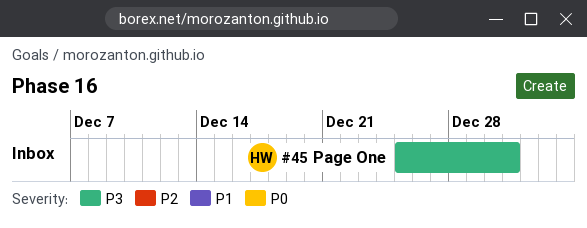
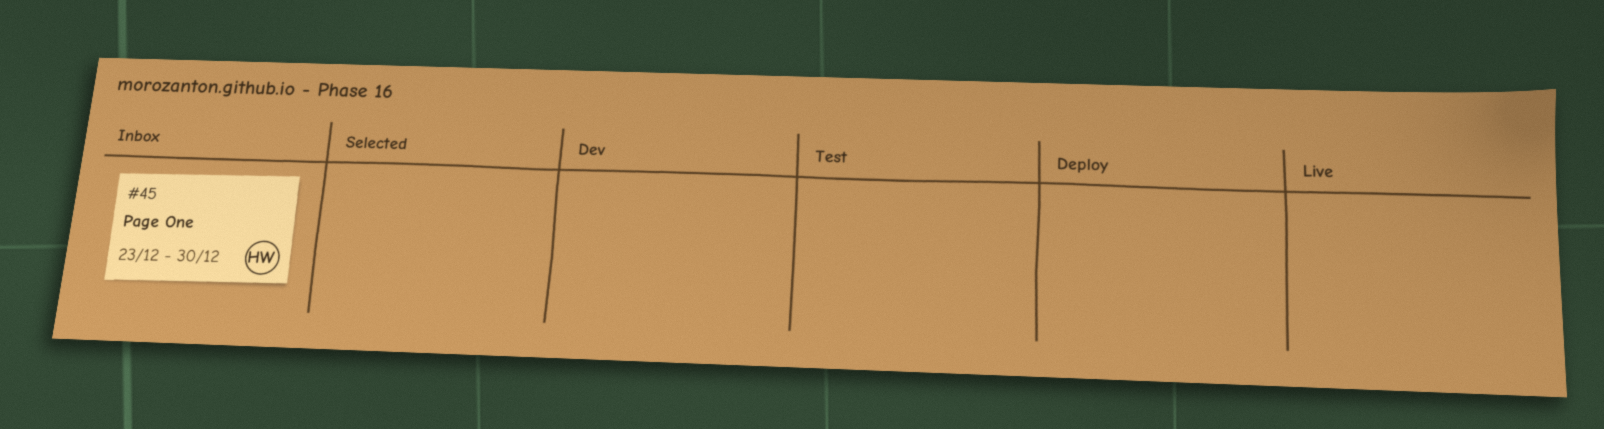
#45, start: Dec 25 -> Dec 23
#45, due: Dec 31 -> Dec 30

